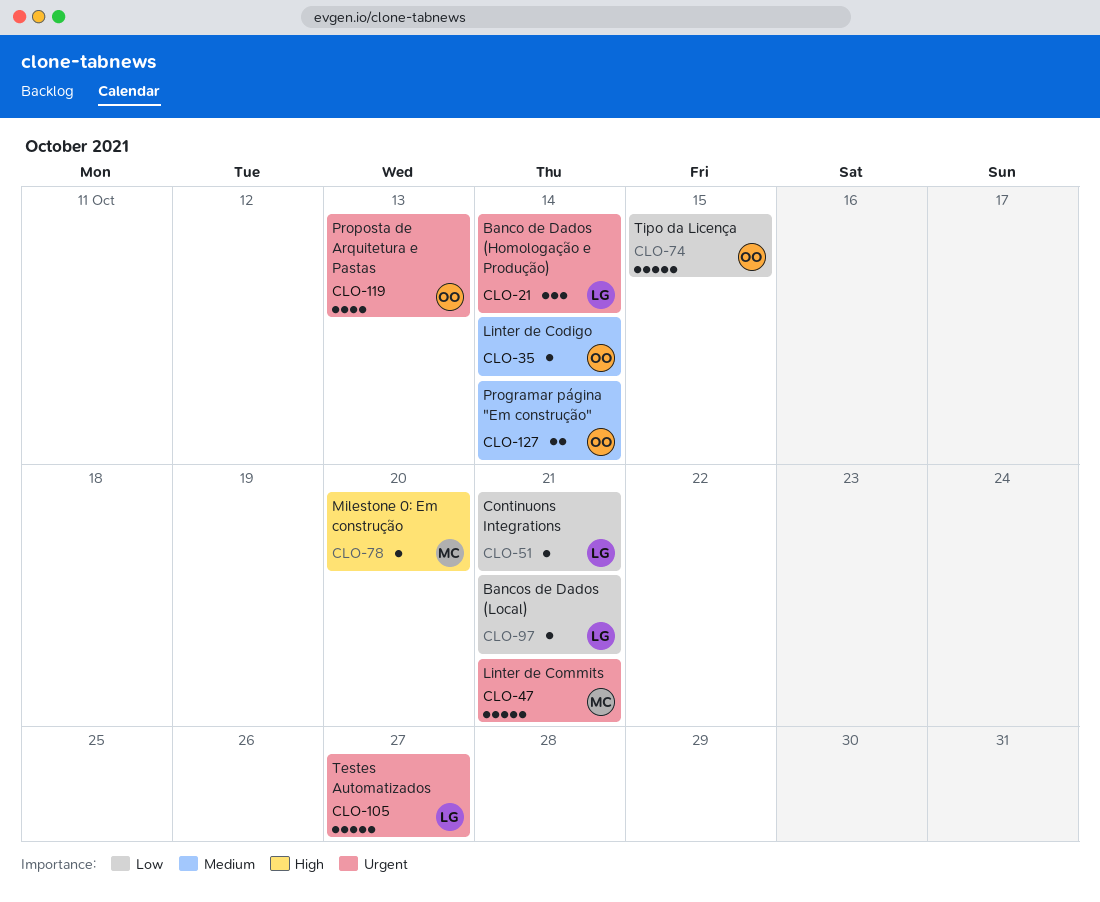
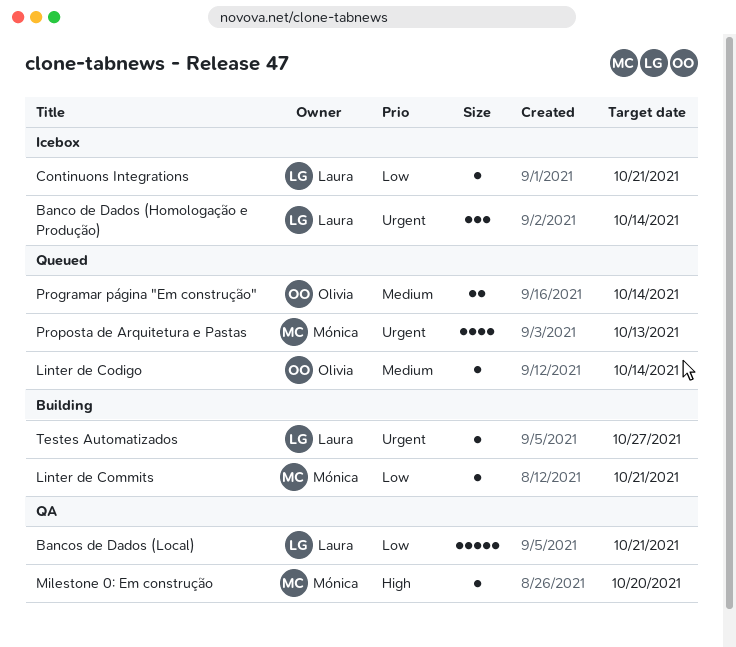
Bancos de Dados (Local), estimate: 1 -> 5
Linter de Commits, priority: Urgent -> Low
Linter de Commits, estimate: 5 -> 1
Proposta de Arquitetura e Pastas, owner: Olivia -> Mónica
Testes Automatizados, estimate: 5 -> 1
Tipo da Licença: present -> none

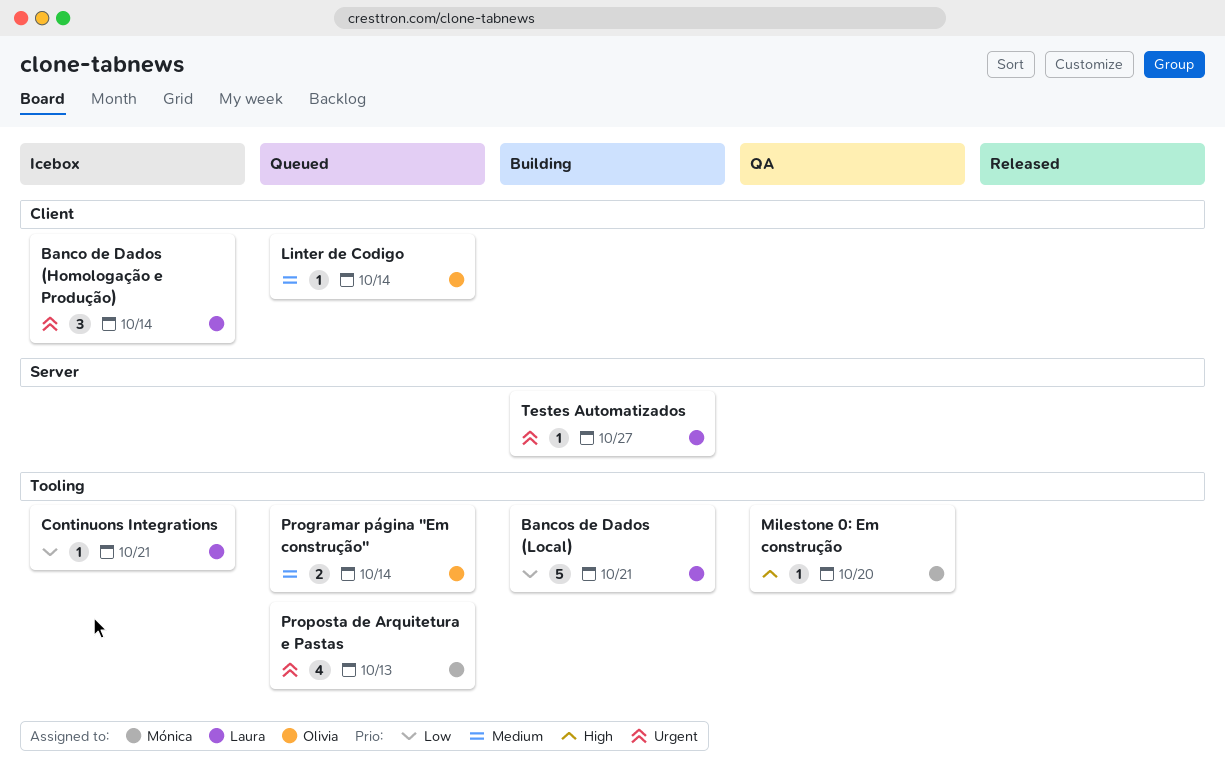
Bancos de Dados (Local), status: QA -> Building
Linter de Commits: present -> none

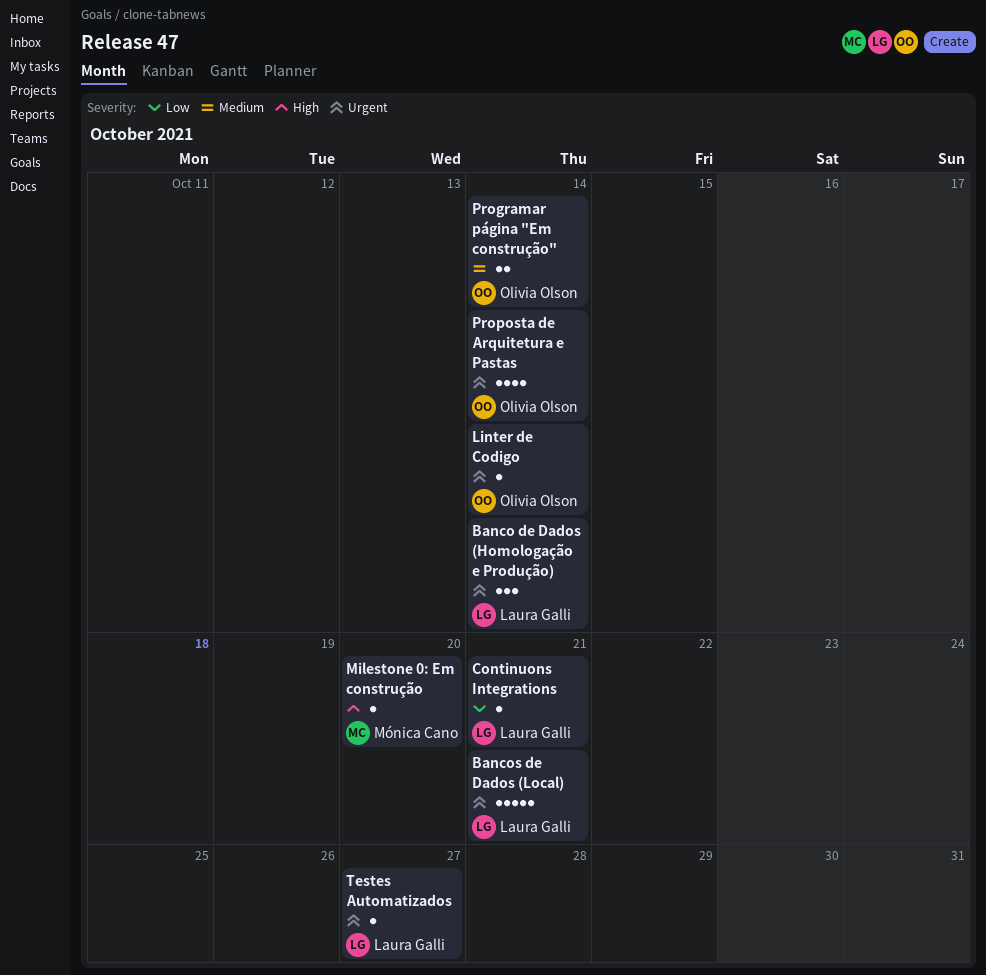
Bancos de Dados (Local), priority: Low -> Urgent
Linter de Codigo, priority: Medium -> Urgent
Proposta de Arquitetura e Pastas, owner: Mónica Cano -> Olivia Olson
Proposta de Arquitetura e Pastas, due: Oct 13 -> Oct 14

